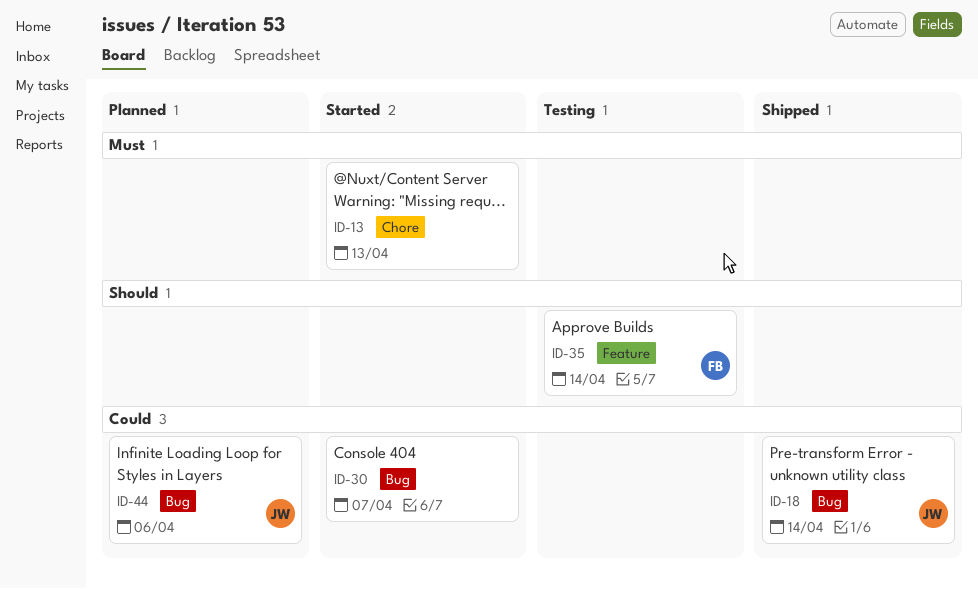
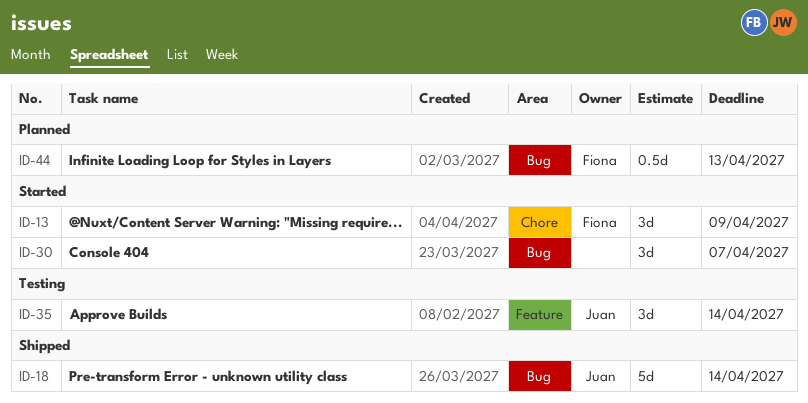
ID-13, owner: none -> Fiona
ID-13, due: Apr 13 -> Apr 9
ID-35, owner: Fiona -> Juan
ID-44, owner: Juan -> Fiona
ID-44, due: Apr 6 -> Apr 13

